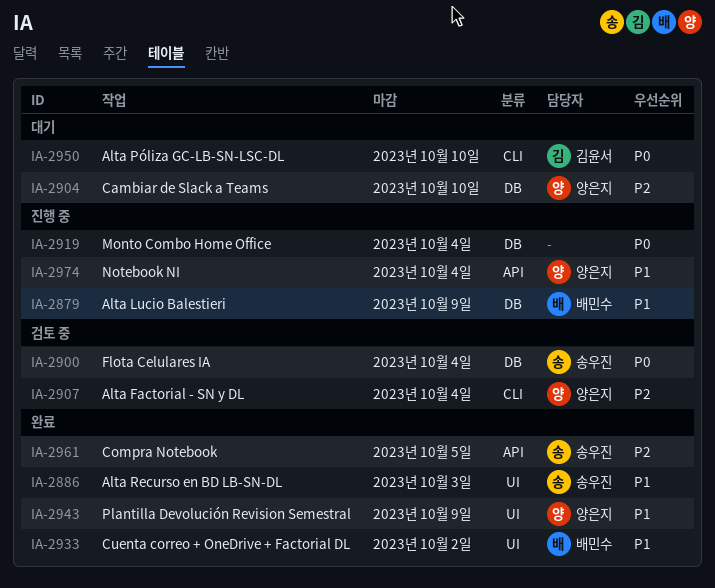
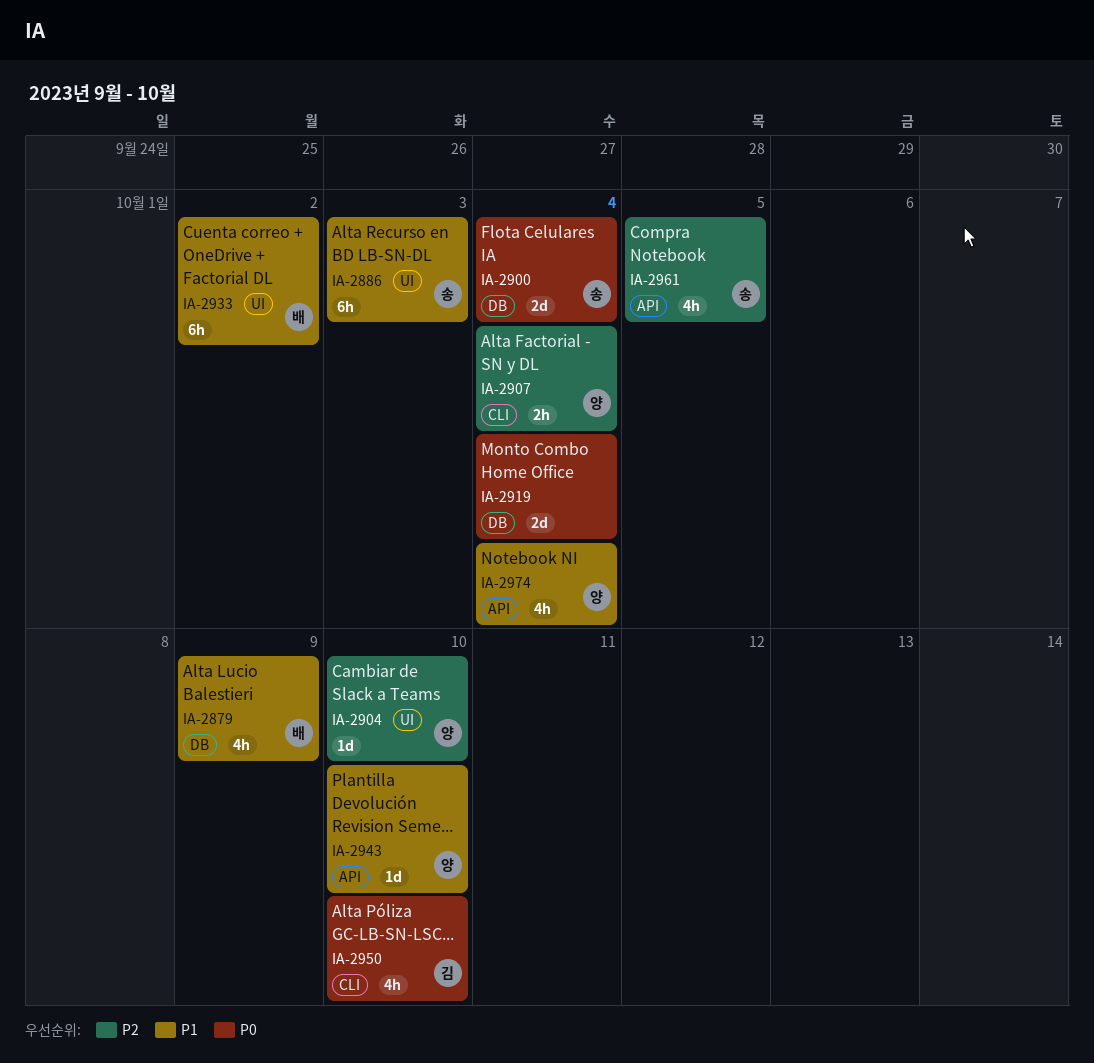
IA-2904, label: DB -> UI
IA-2943, label: UI -> API
IA-2943, due: Oct 9 -> Oct 10

